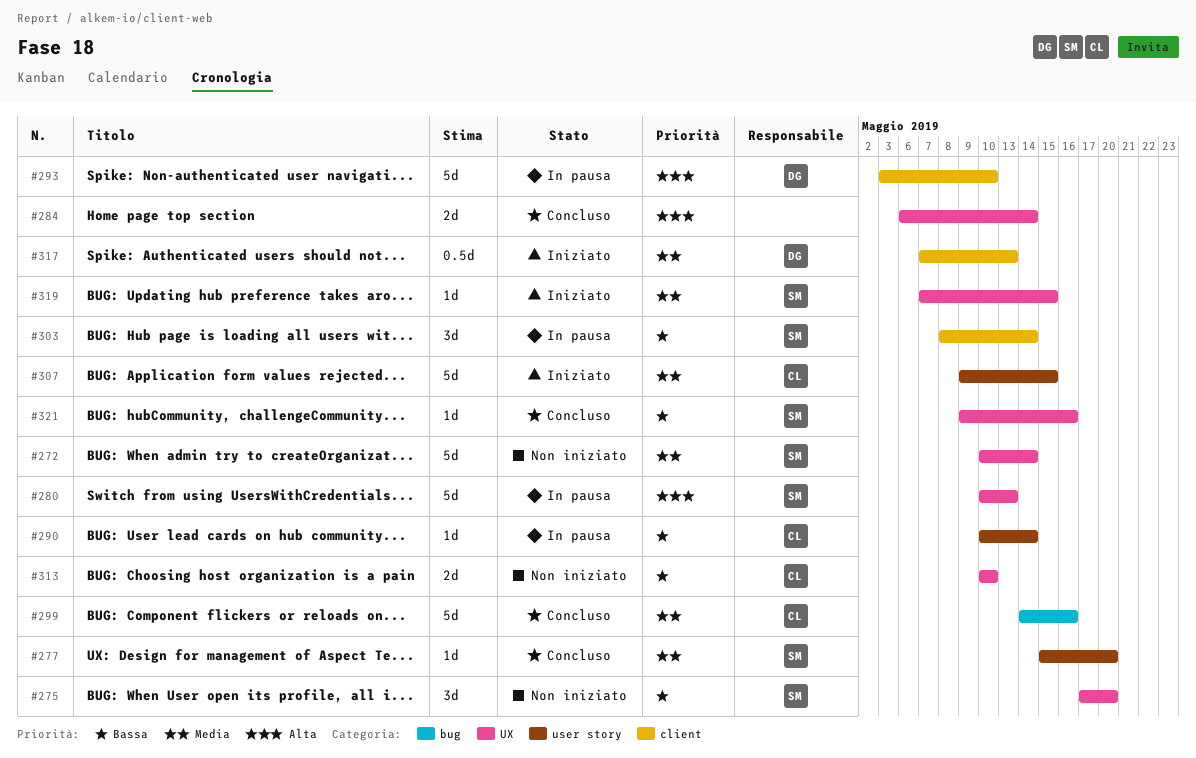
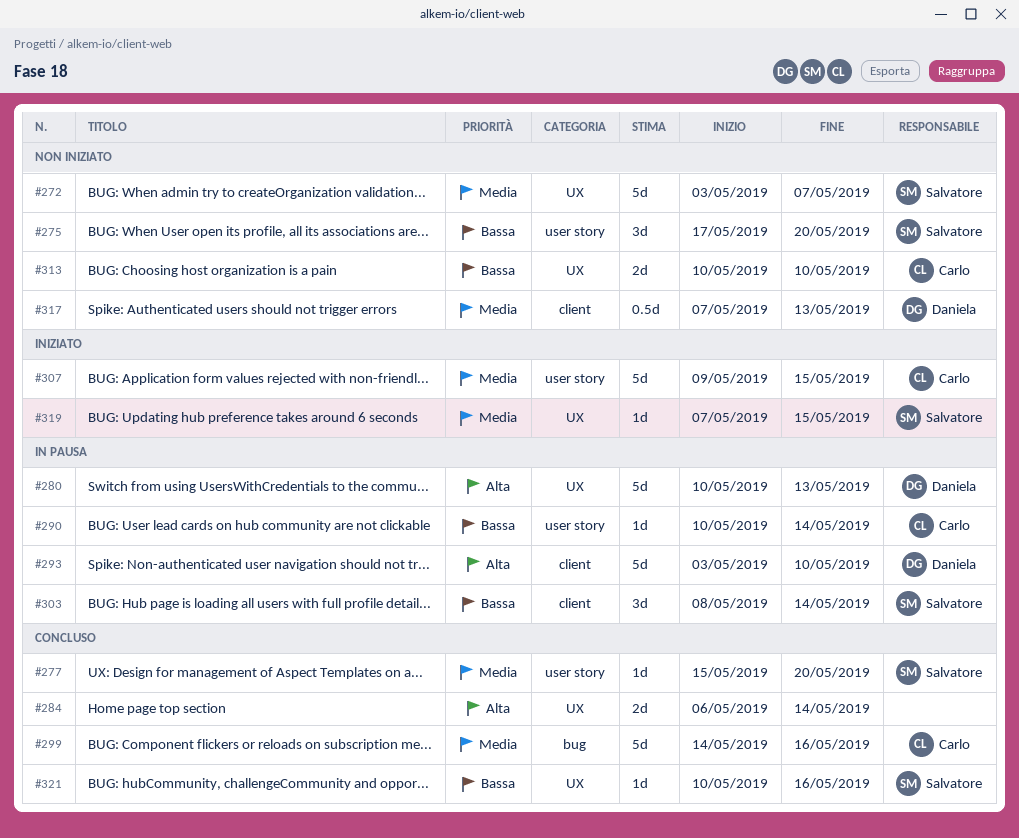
#272, start: May 10 -> May 3
#272, due: May 14 -> May 7
#275, label: UX -> user story
#280, owner: Salvatore -> Daniela
#317, status: Iniziato -> Non iniziato
#321, start: May 9 -> May 10

